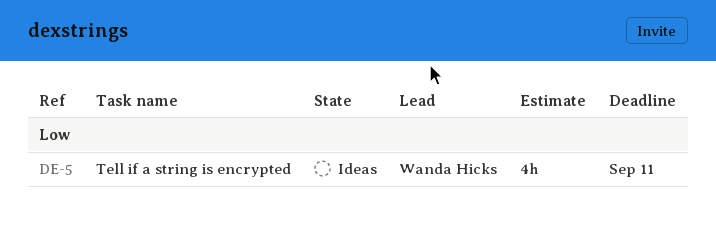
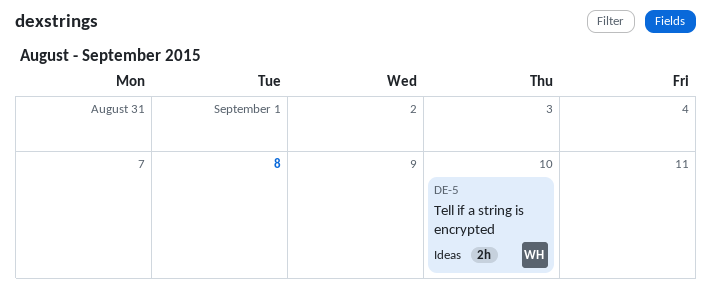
DE-5, estimate: 4h -> 2h
DE-5, due: Sep 11 -> Sep 10

